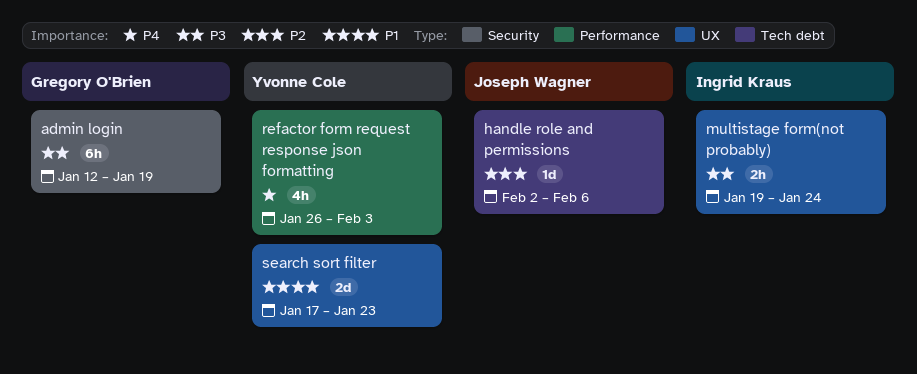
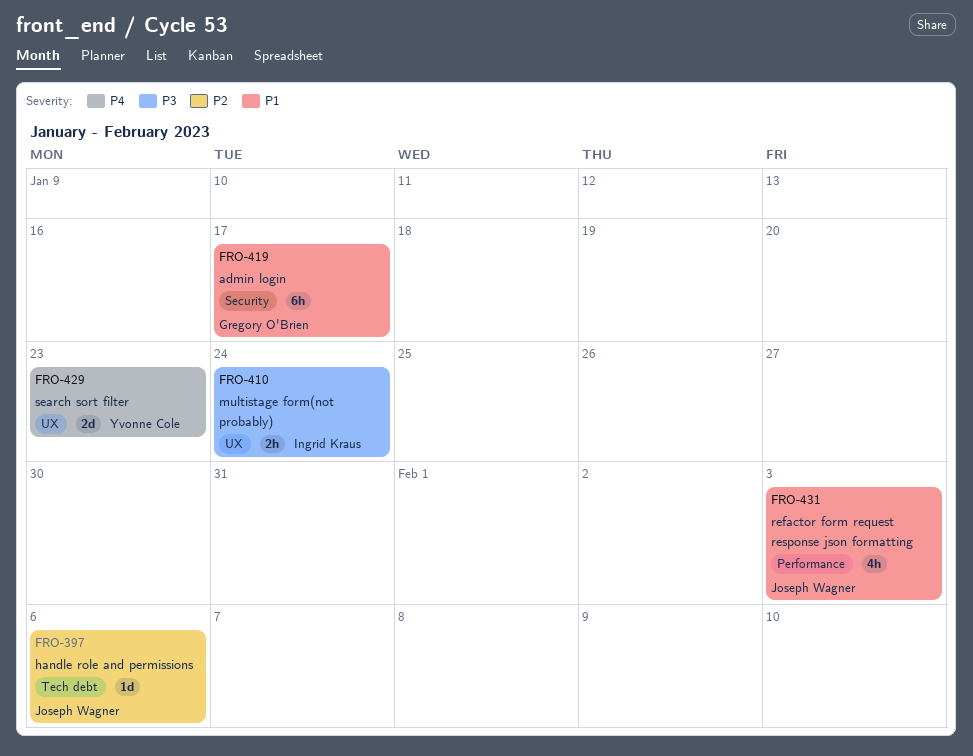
admin login, priority: P3 -> P1
admin login, due: Jan 19 -> Jan 17
refactor form request response json formatting, owner: Yvonne Cole -> Joseph Wagner
refactor form request response json formatting, priority: P4 -> P1
search sort filter, priority: P1 -> P4

